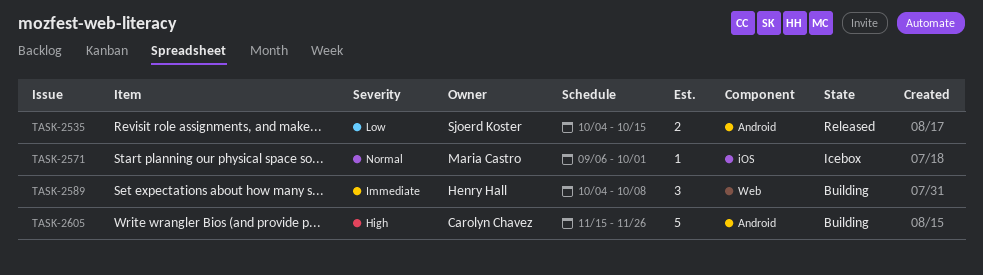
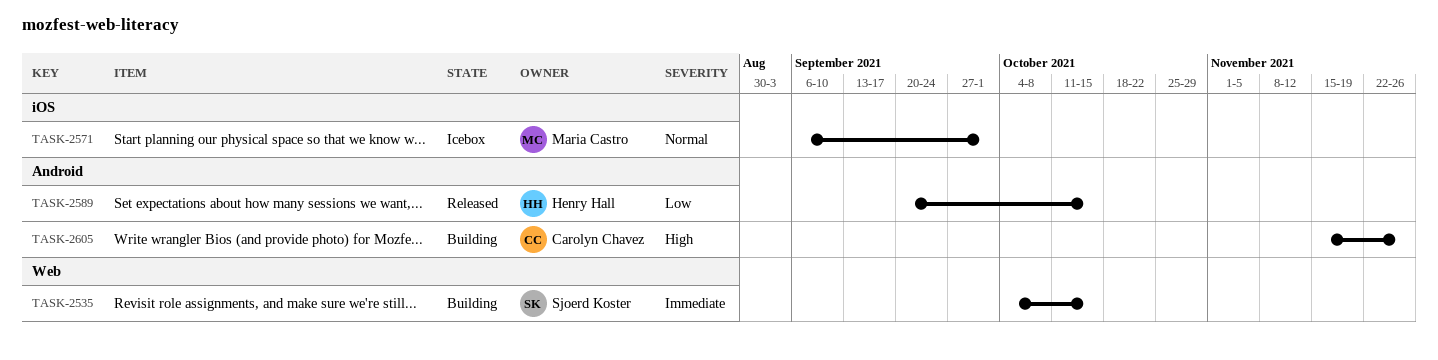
TASK-2535, status: Released -> Building
TASK-2535, priority: Low -> Immediate
TASK-2535, label: Android -> Web
TASK-2589, status: Building -> Released
TASK-2589, priority: Immediate -> Low
TASK-2589, label: Web -> Android
TASK-2589, start: Oct 4 -> Sep 20
TASK-2589, due: Oct 8 -> Oct 15

